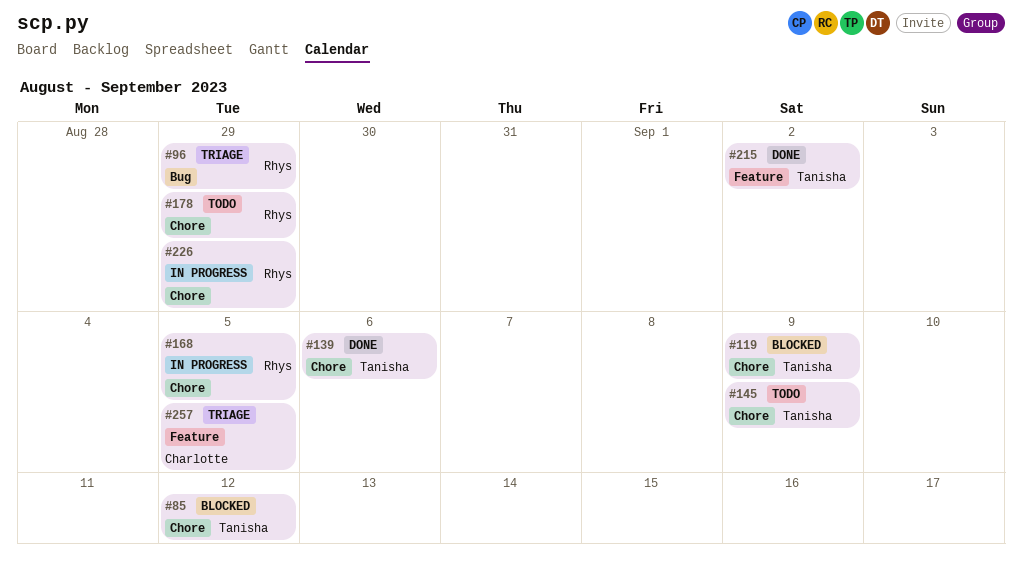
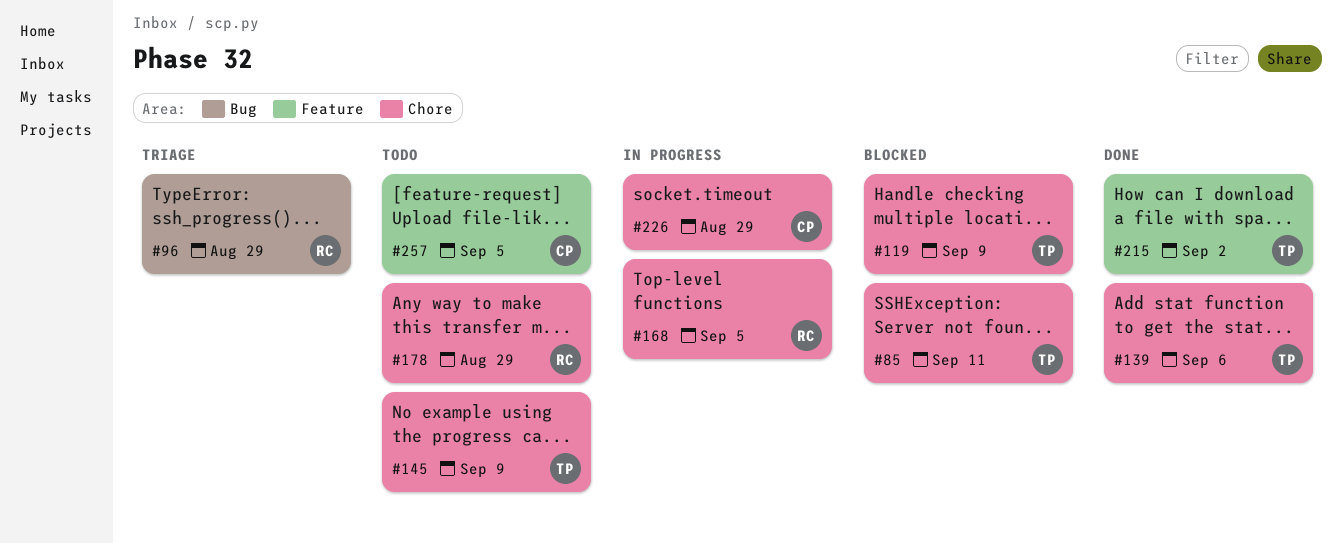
#85, due: Sep 12 -> Sep 11
#226, owner: Rhys -> Charlotte
#257, status: Triage -> Todo

